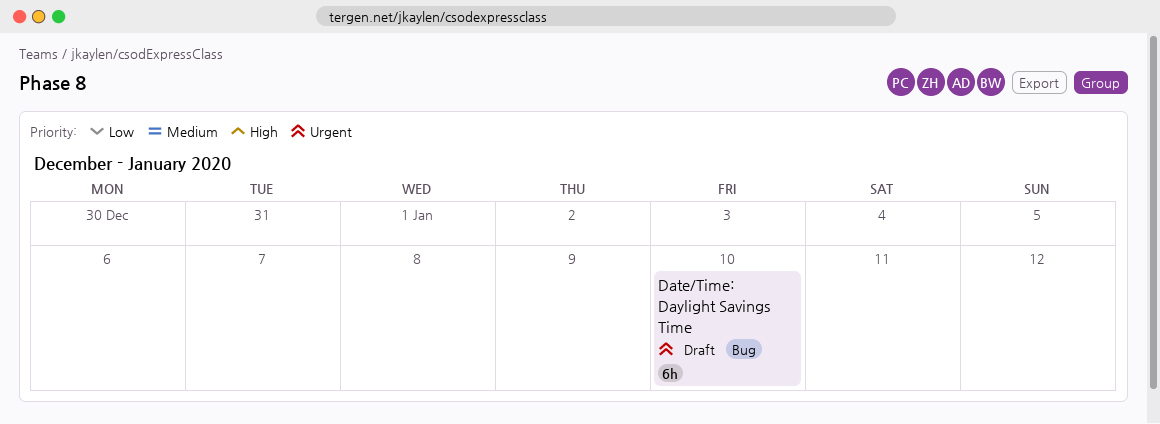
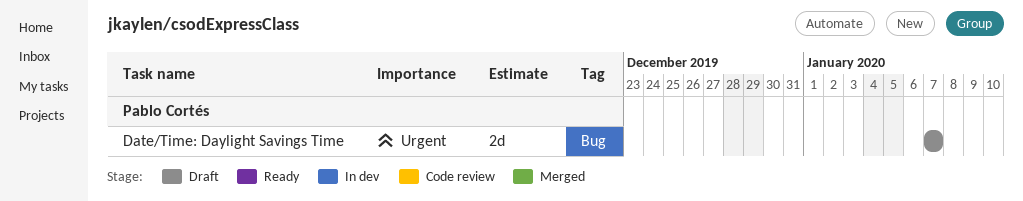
Date/Time: Daylight Savings Time, estimate: 6h -> 2d
Date/Time: Daylight Savings Time, due: Jan 10 -> Jan 7

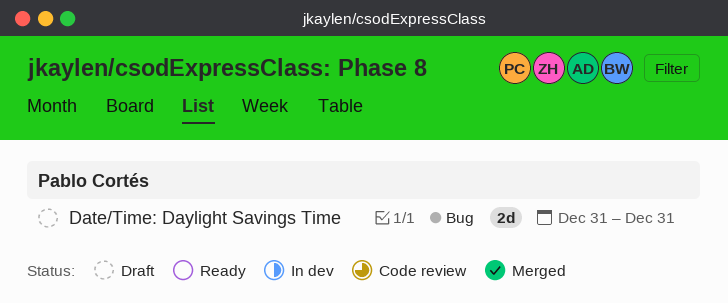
Date/Time: Daylight Savings Time, start: Jan 7 -> Dec 31
Date/Time: Daylight Savings Time, due: Jan 7 -> Dec 31

